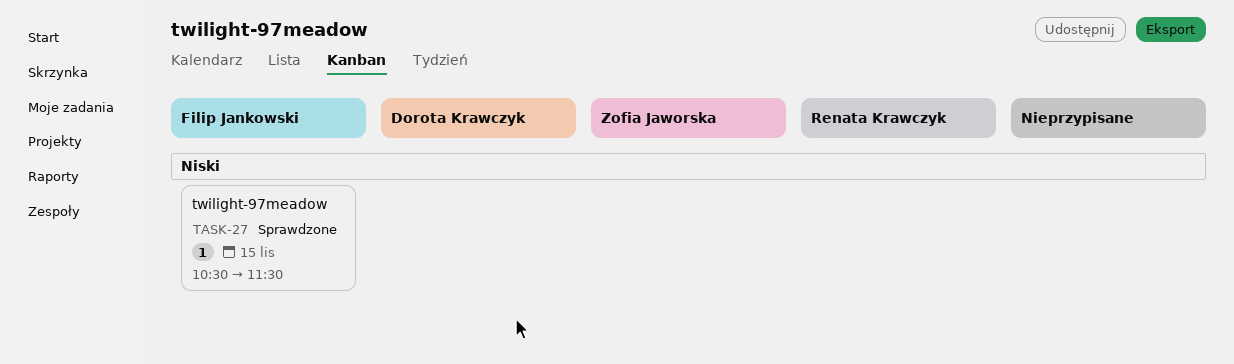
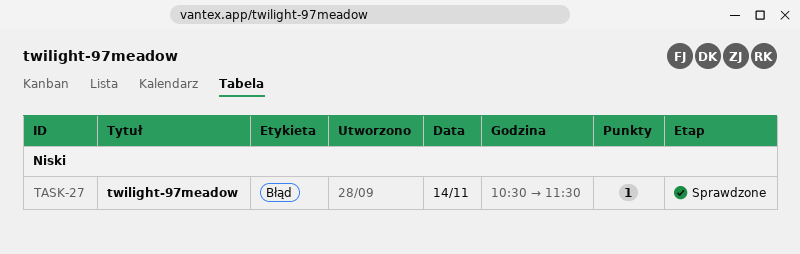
TASK-27, day: Nov 15 -> Nov 14

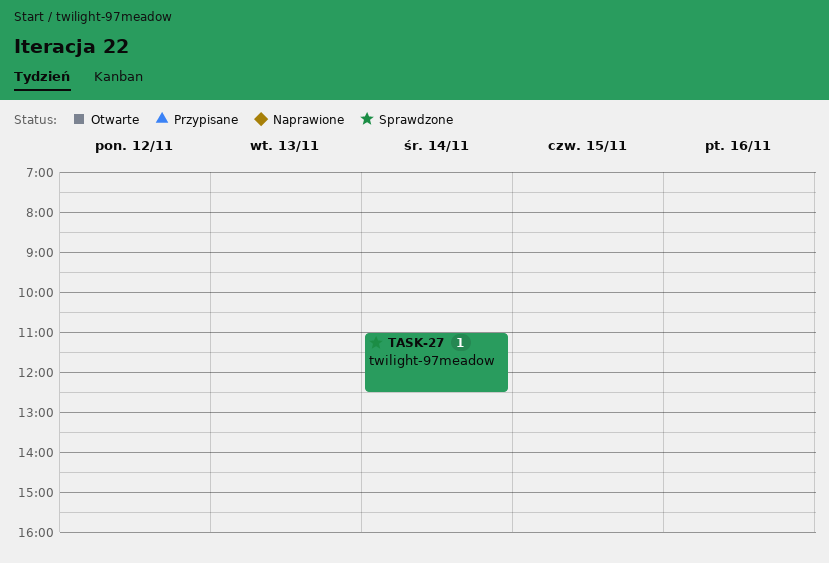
TASK-27, begins: 10:30 -> 11:00
TASK-27, ends: 11:30 -> 12:30

